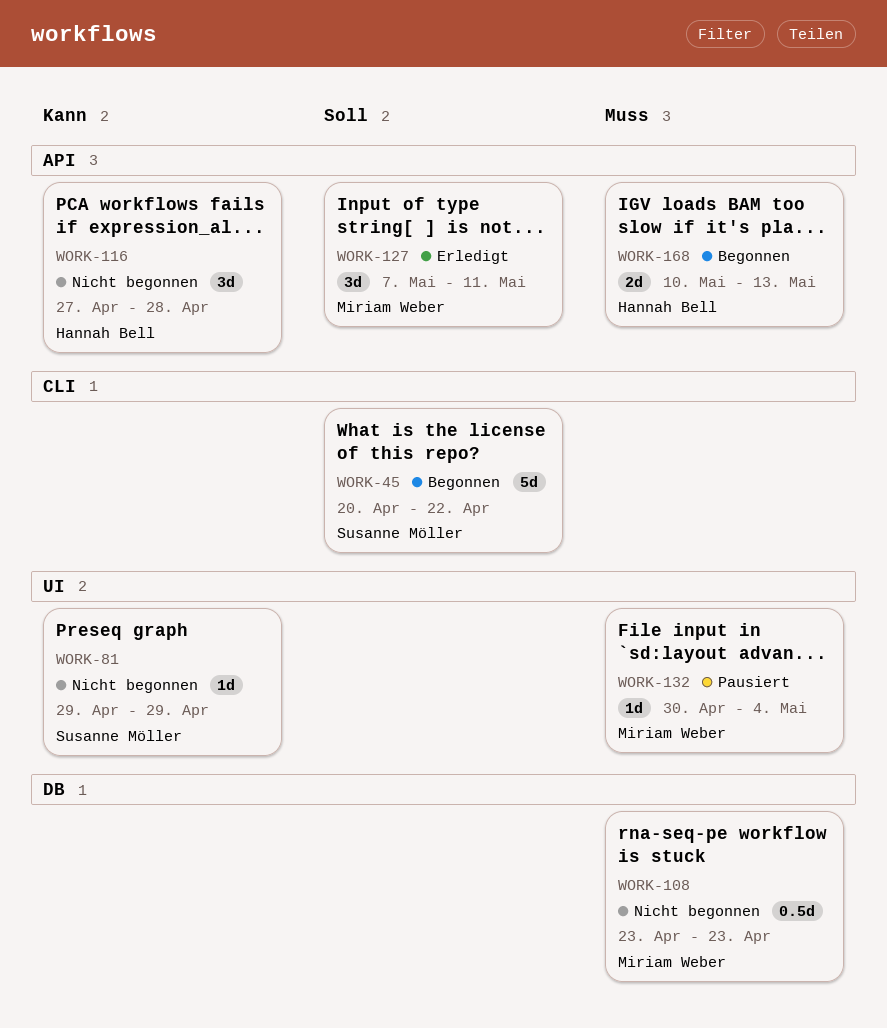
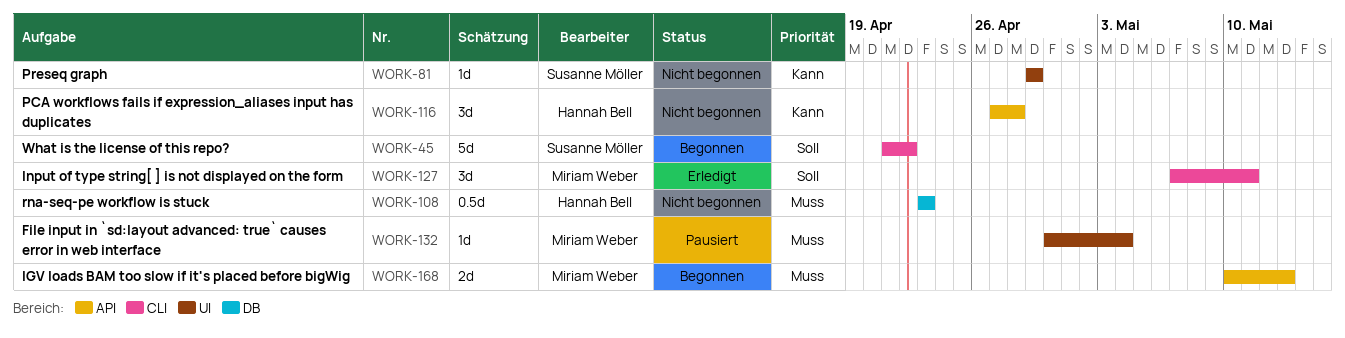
WORK-45, start: Apr 20 -> Apr 21
WORK-108, owner: Miriam Weber -> Hannah Bell
WORK-127, label: API -> CLI
WORK-168, owner: Hannah Bell -> Miriam Weber

